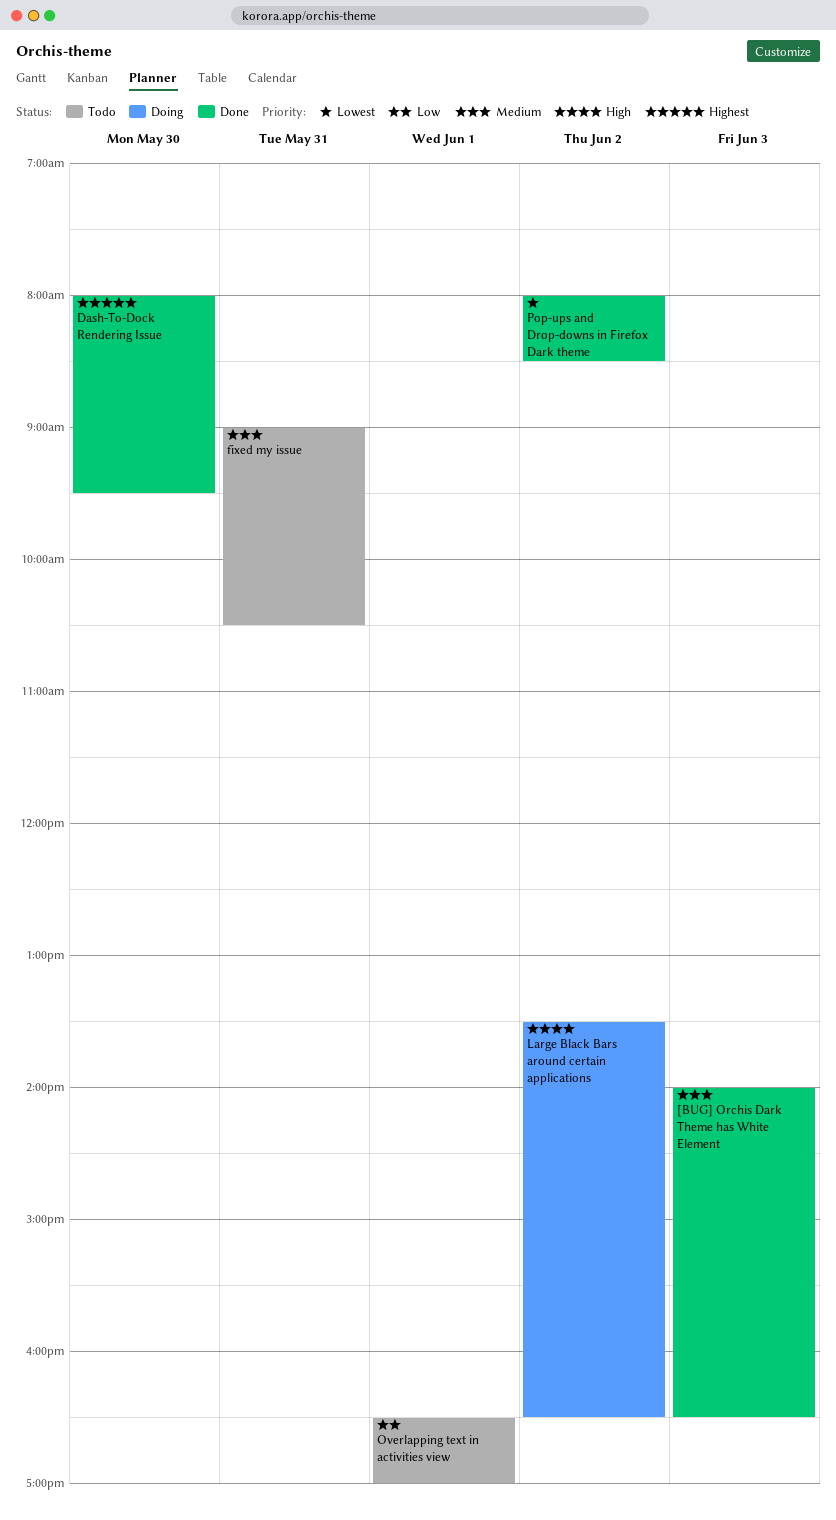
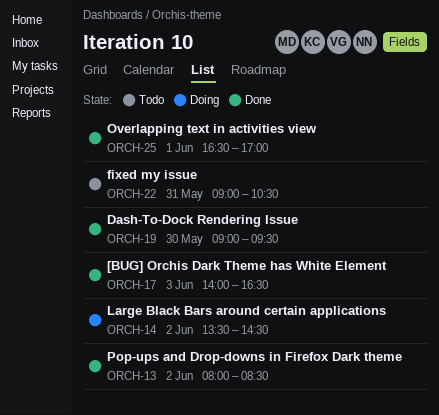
Dash-To-Dock Rendering Issue, begins: 08:00 -> 09:00
Large Black Bars around certain applications, ends: 16:30 -> 14:30
Overlapping text in activities view, status: Todo -> Done

